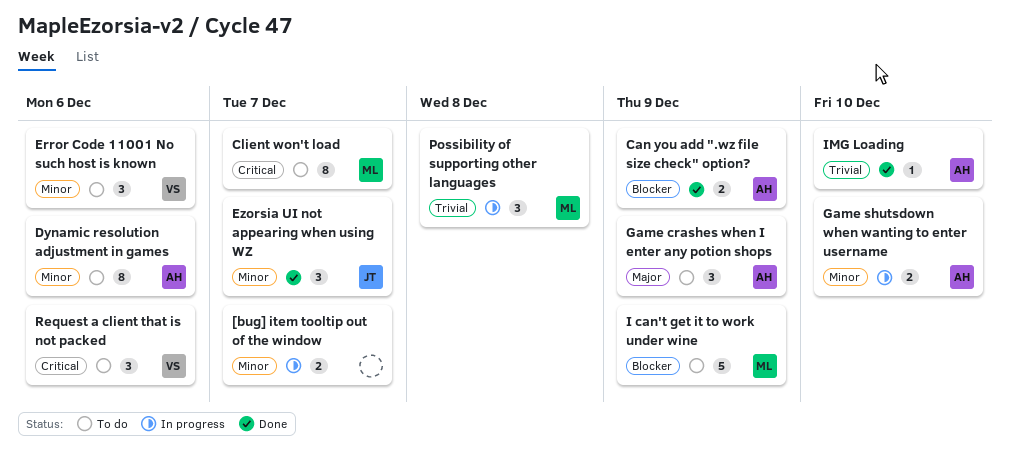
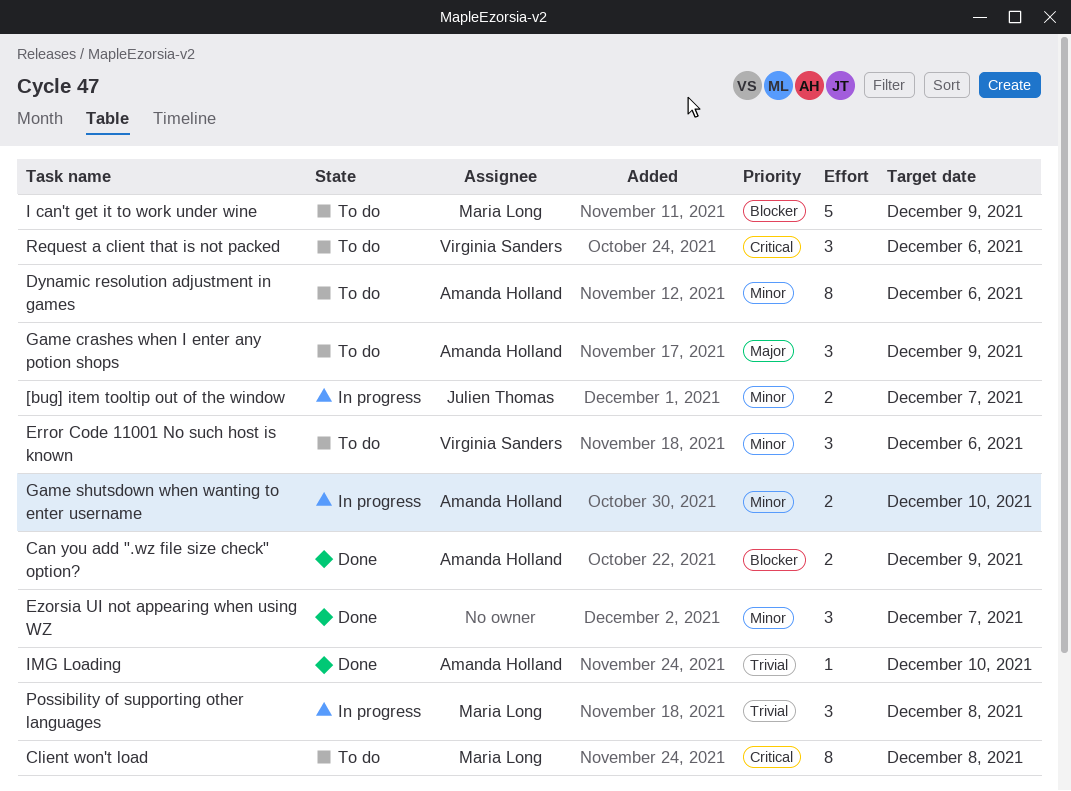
[bug] item tooltip out of the window, owner: none -> Julien Thomas
Client won't load, due: Dec 7 -> Dec 8
Ezorsia UI not appearing when using WZ, owner: Julien Thomas -> none

